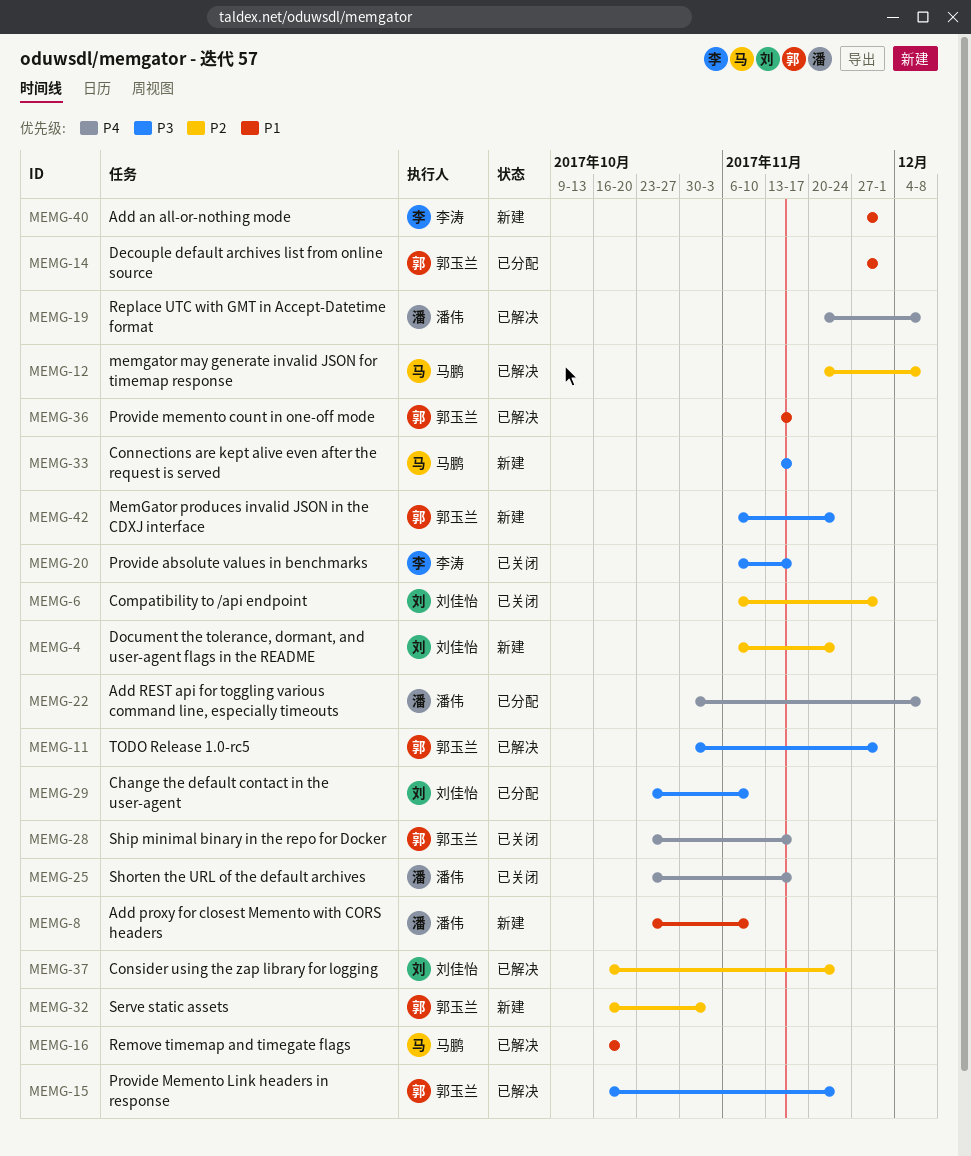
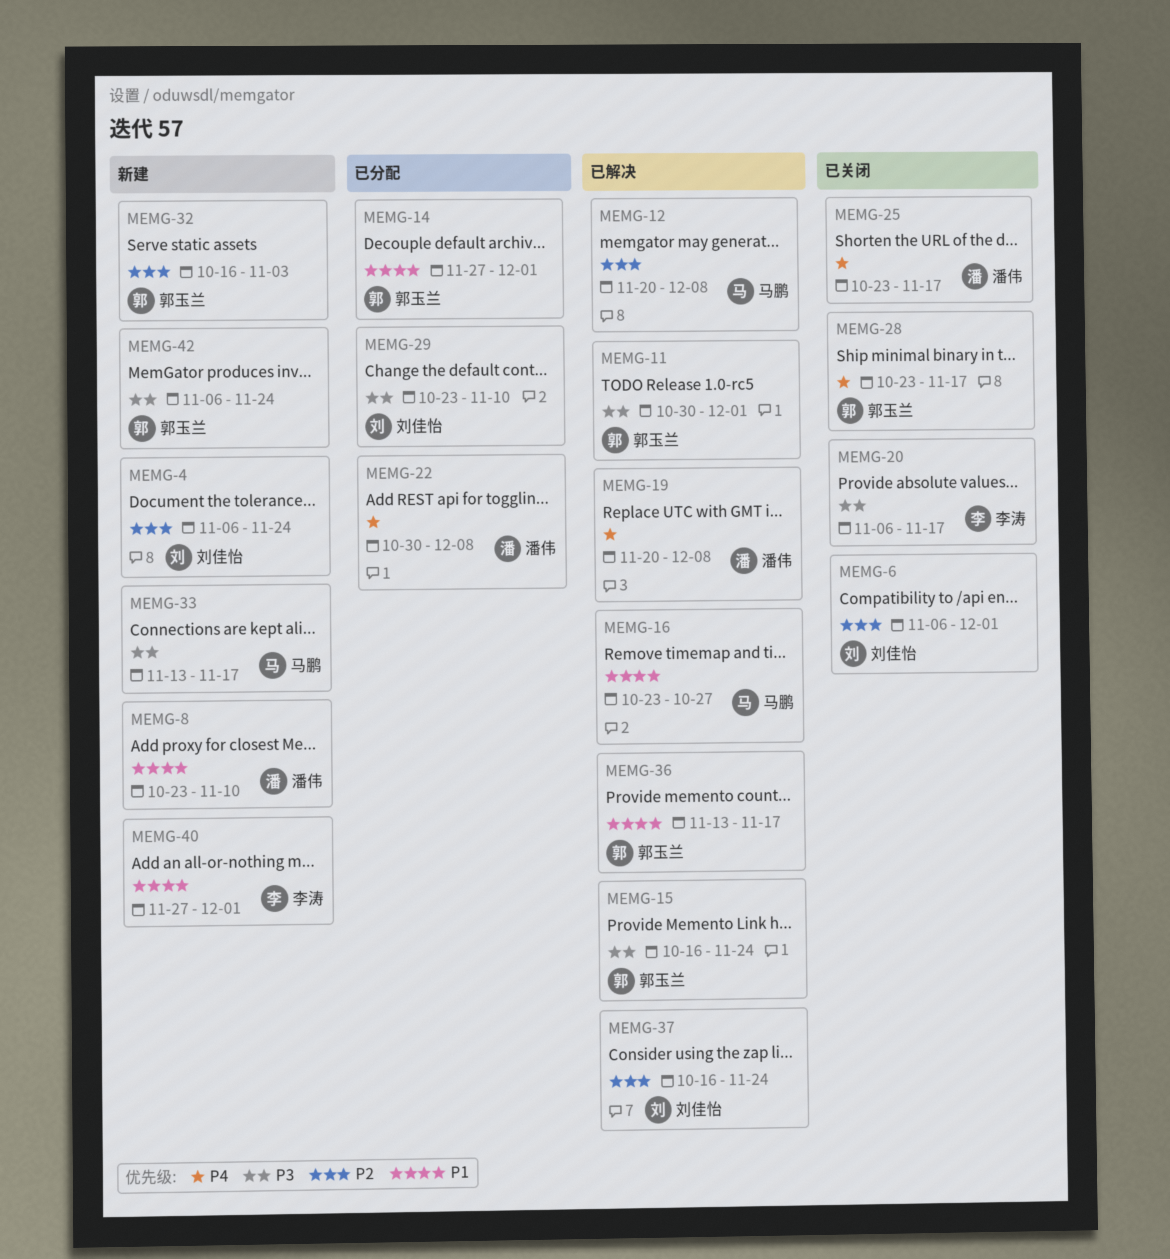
MEMG-16, start: Oct 16 -> Oct 23
MEMG-16, due: Oct 20 -> Oct 27

